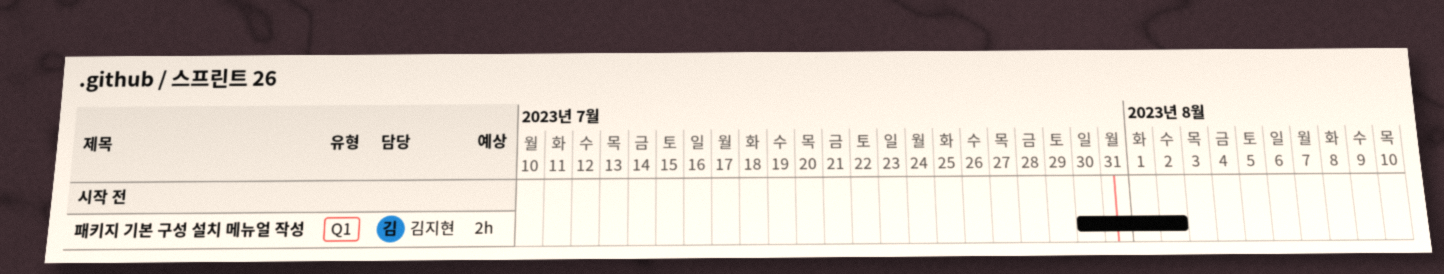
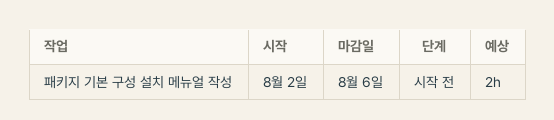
패키지 기본 구성 설치 메뉴얼 작성, start: Jul 30 -> Aug 2
패키지 기본 구성 설치 메뉴얼 작성, due: Aug 2 -> Aug 6

